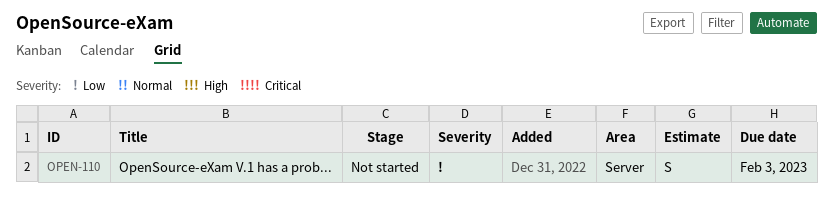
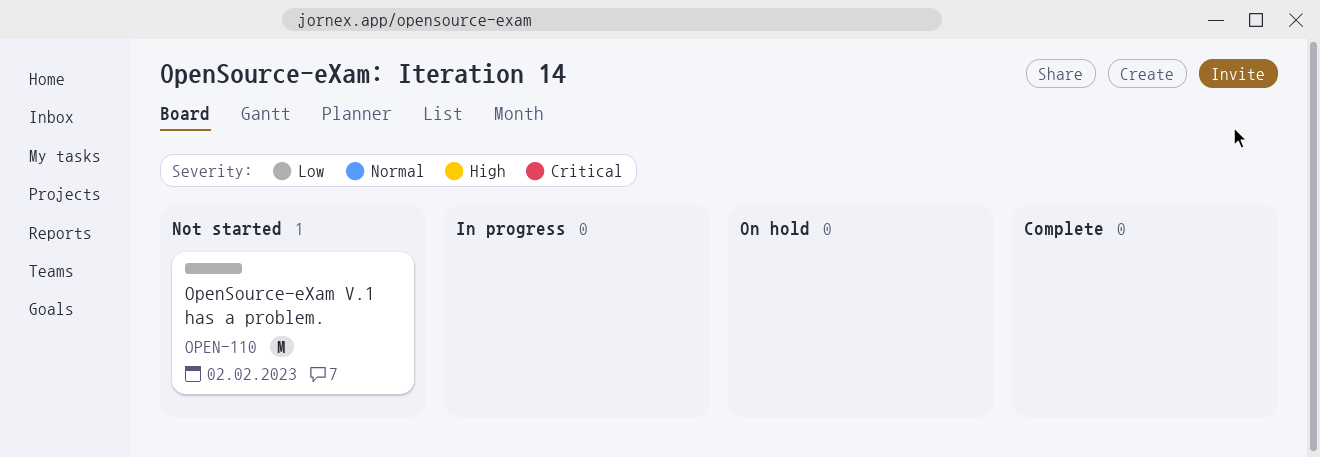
OPEN-110, estimate: S -> M
OPEN-110, due: Feb 3 -> Feb 2

